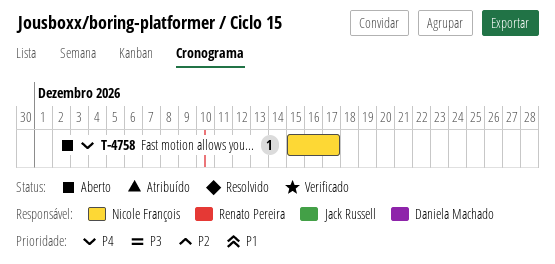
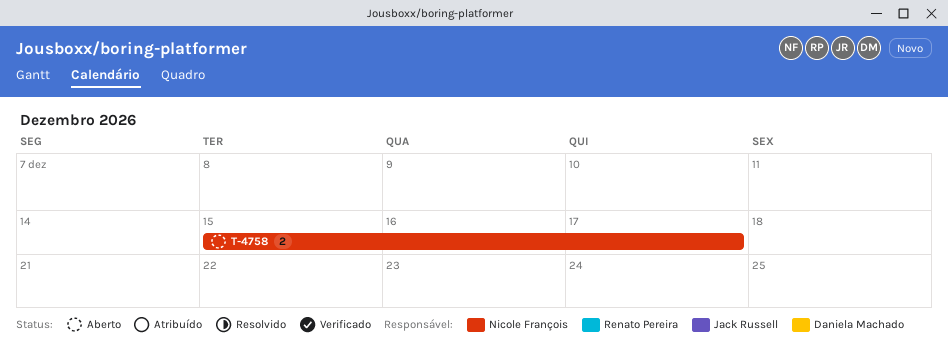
T-4758, estimate: 1 -> 2

